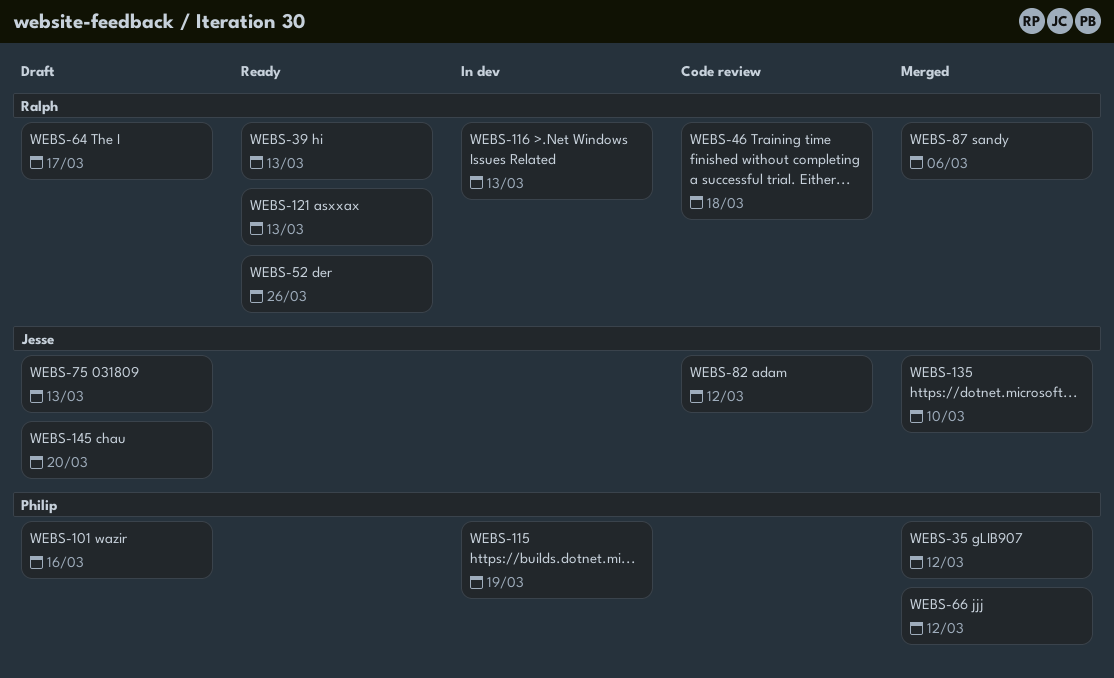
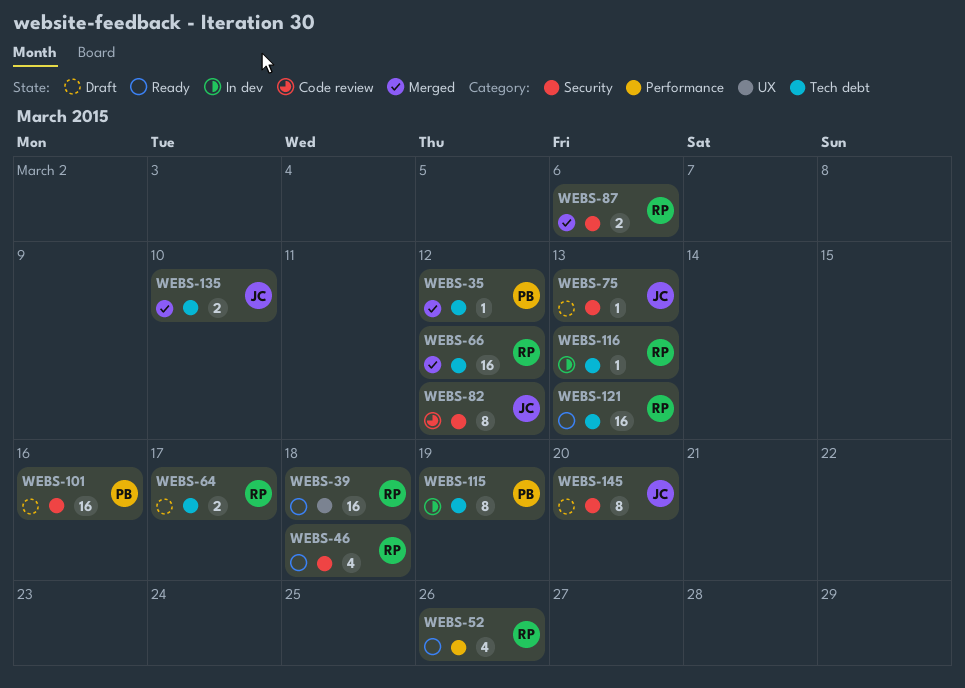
WEBS-39, due: Mar 13 -> Mar 18
WEBS-46, status: Code review -> Ready
WEBS-66, owner: Philip -> Ralph

